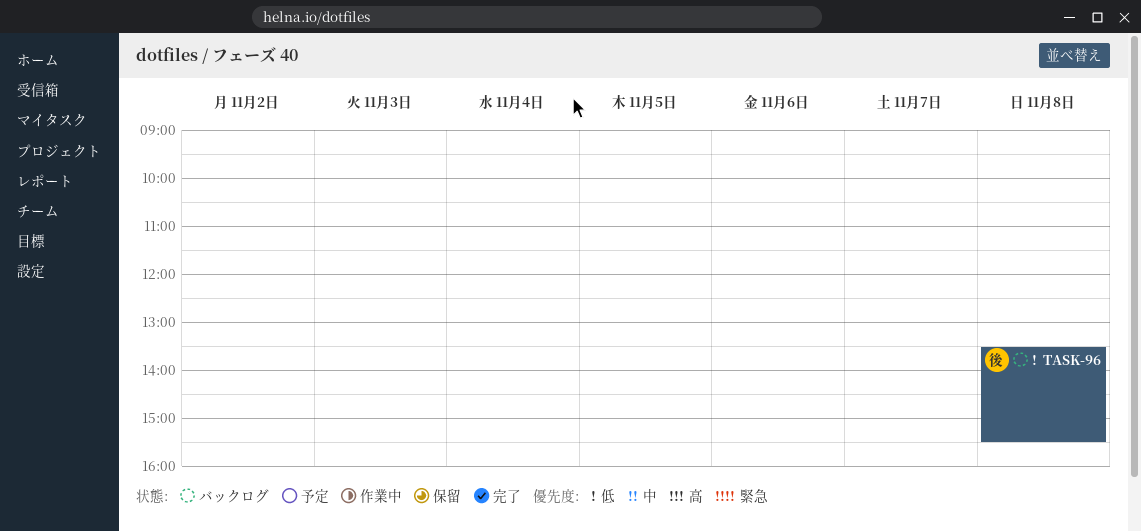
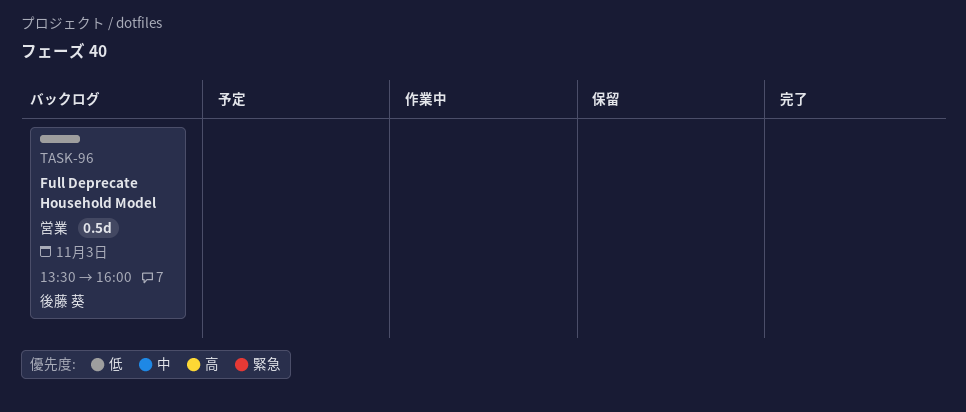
TASK-96, day: Nov 8 -> Nov 3
TASK-96, ends: 15:30 -> 16:00

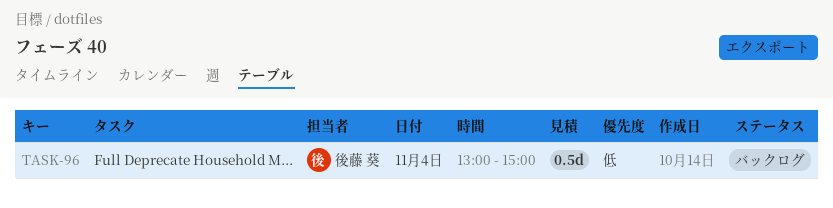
TASK-96, day: Nov 3 -> Nov 4
TASK-96, begins: 13:30 -> 13:00
TASK-96, ends: 16:00 -> 15:00

